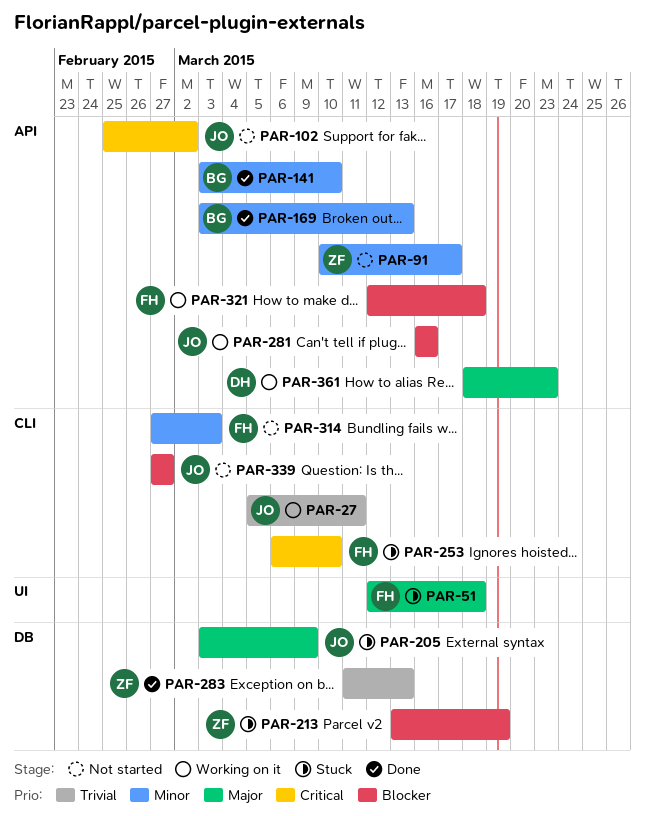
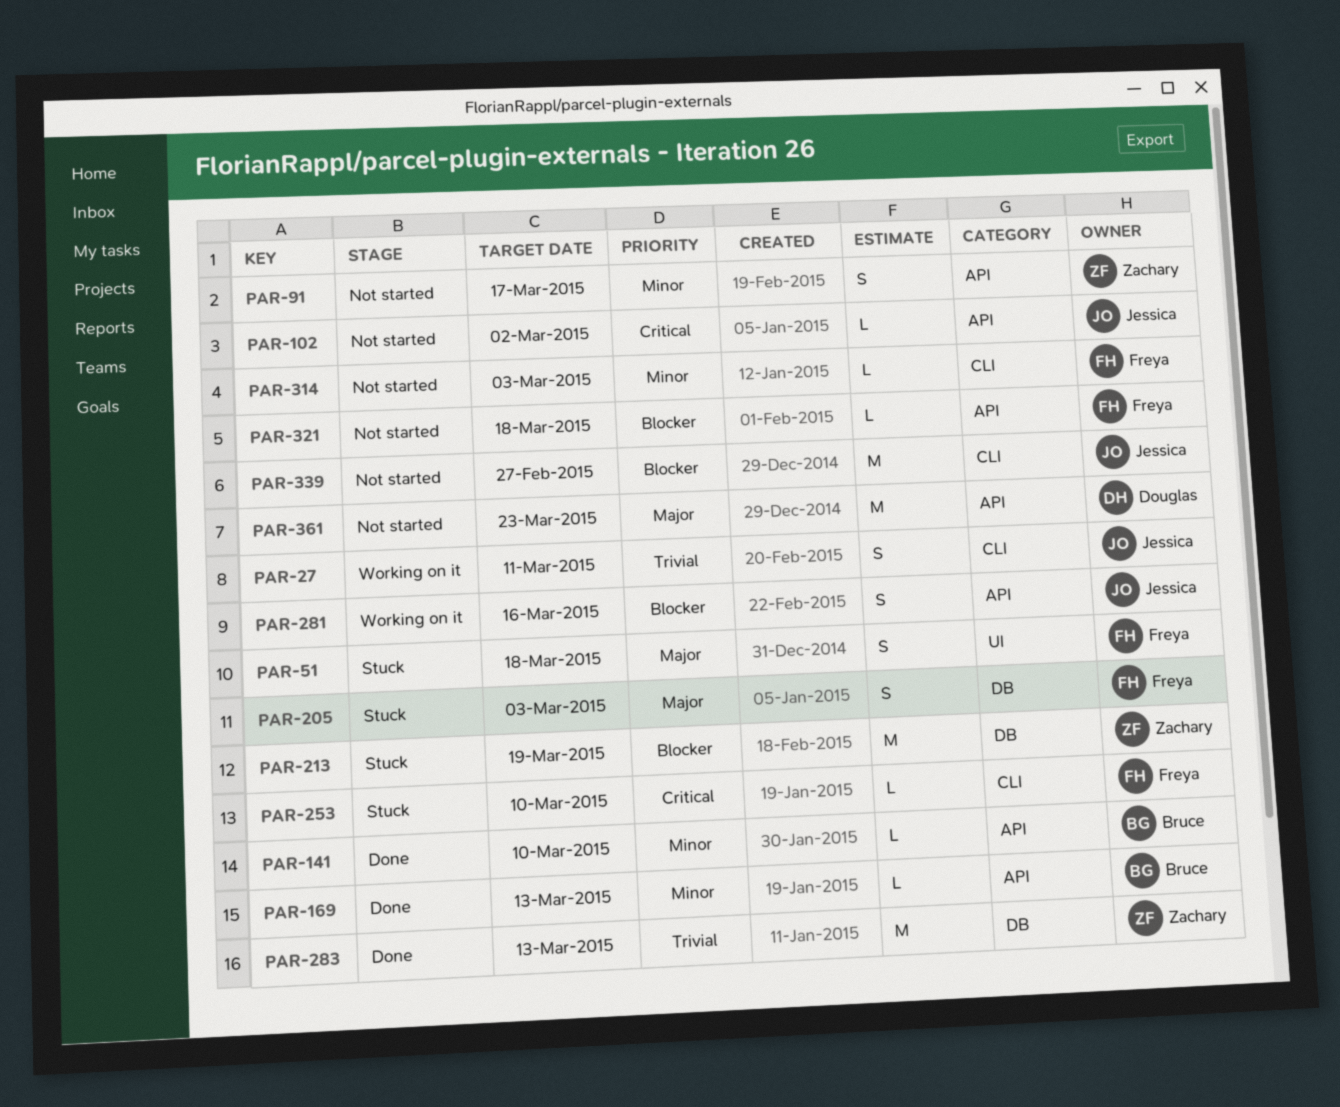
PAR-205, owner: Jessica -> Freya
PAR-205, due: Mar 9 -> Mar 3
PAR-321, status: Working on it -> Not started
PAR-361, status: Working on it -> Not started

